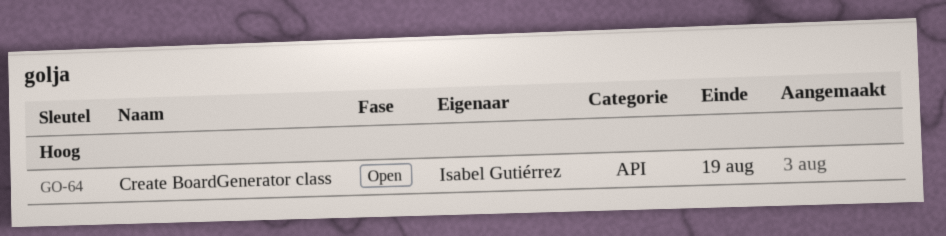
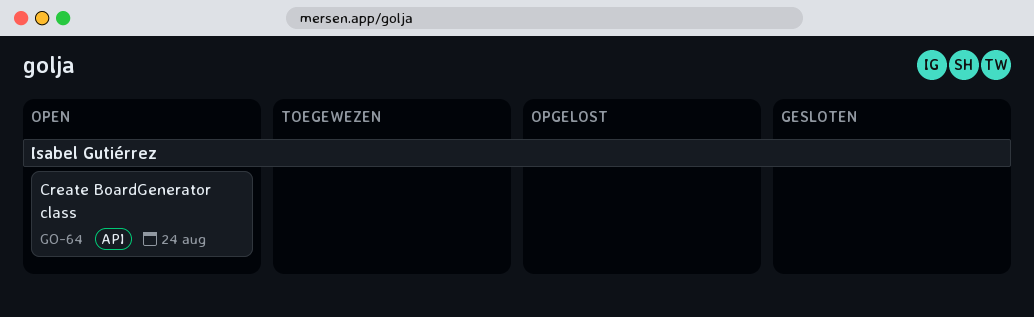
GO-64, due: Aug 19 -> Aug 24

